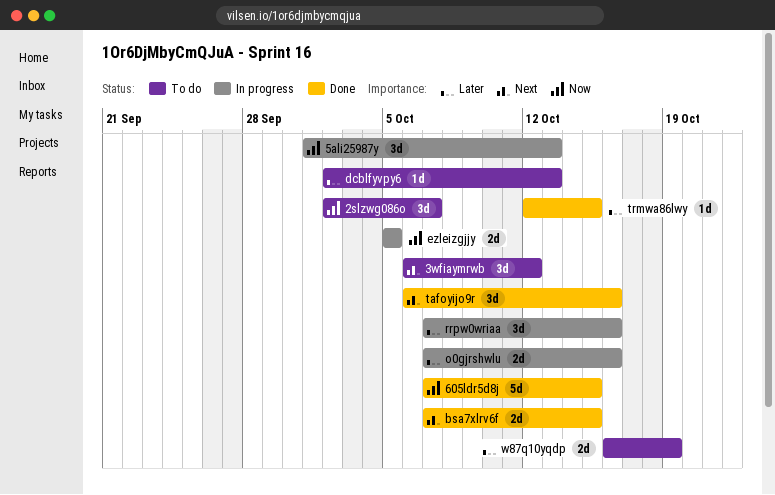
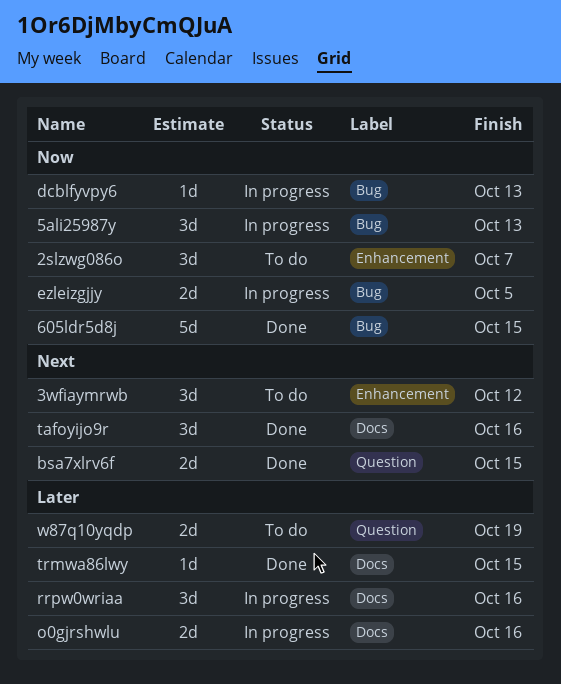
dcblfyvpy6, status: To do -> In progress
dcblfyvpy6, priority: Later -> Now

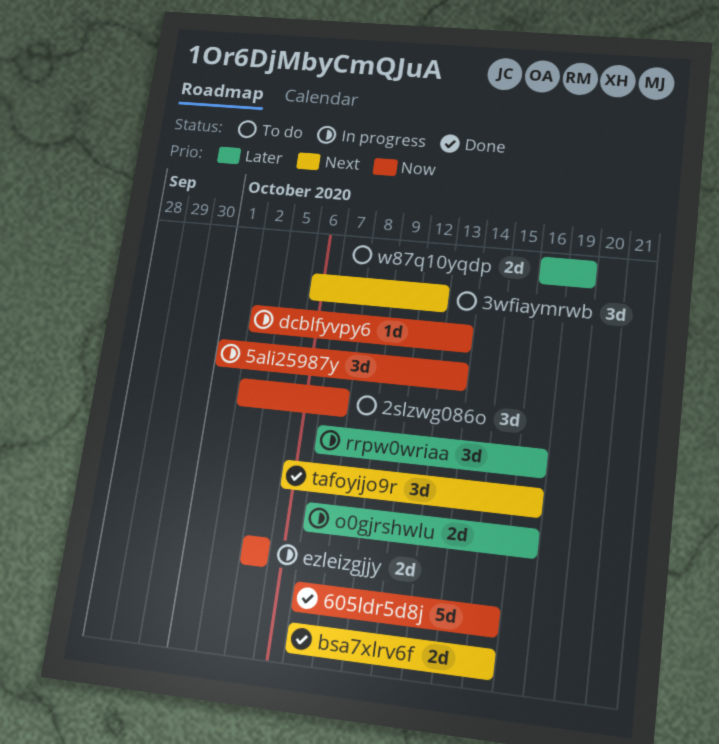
trmwa86lwy: present -> none

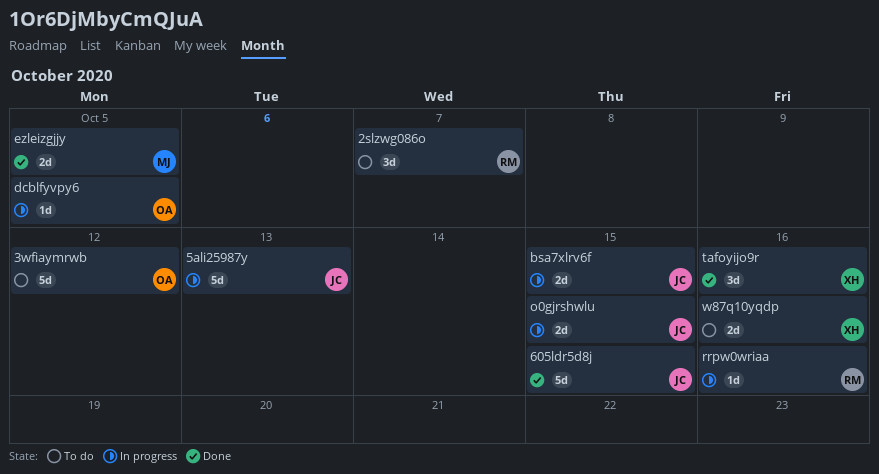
3wfiaymrwb, estimate: 3d -> 5d
5ali25987y, estimate: 3d -> 5d
bsa7xlrv6f, status: Done -> In progress
dcblfyvpy6, due: Oct 13 -> Oct 5
ezleizgjjy, status: In progress -> Done
o0gjrshwlu, due: Oct 16 -> Oct 15
rrpw0wriaa, estimate: 3d -> 1d
w87q10yqdp, due: Oct 19 -> Oct 16

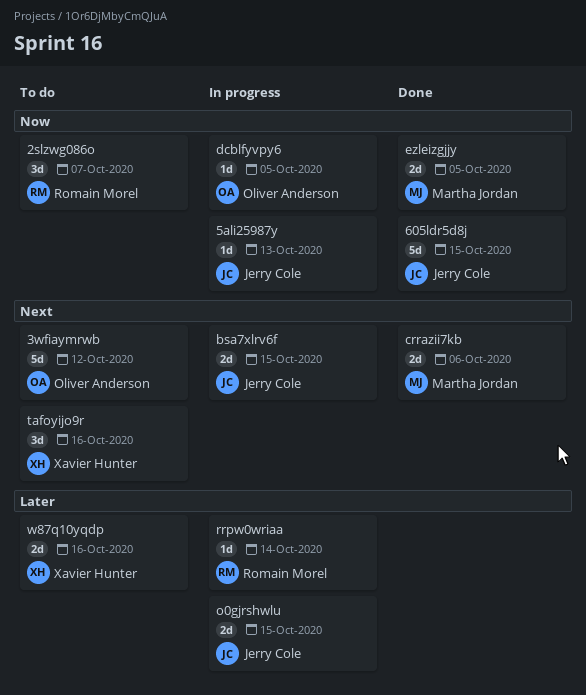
5ali25987y, estimate: 5d -> 1d
crrazii7kb: none -> present
rrpw0wriaa, due: Oct 16 -> Oct 14
tafoyijo9r, status: Done -> To do

